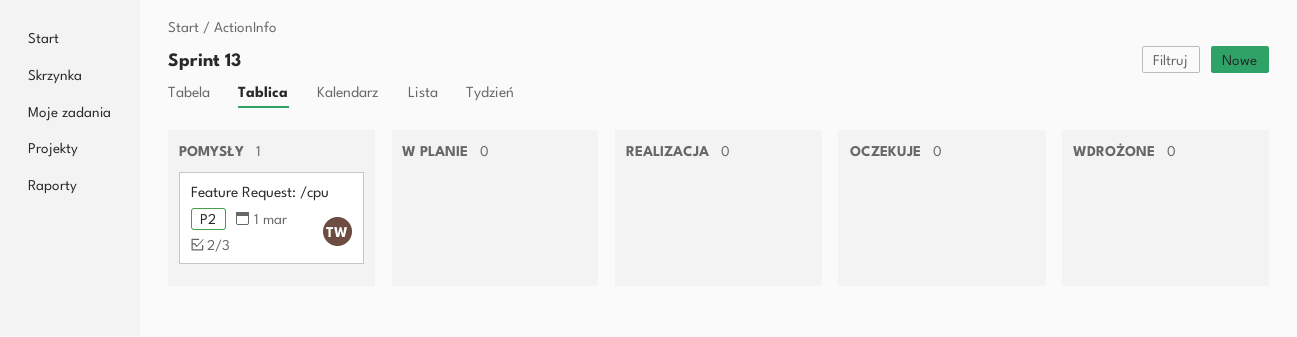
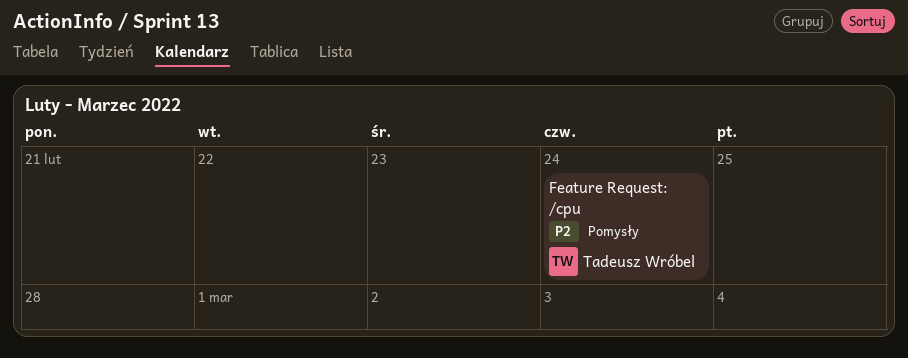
Feature Request: /cpu, due: Mar 1 -> Feb 24

